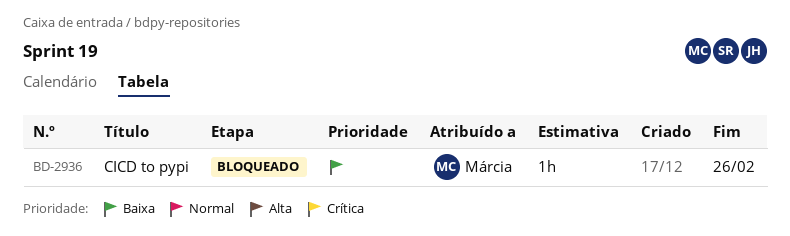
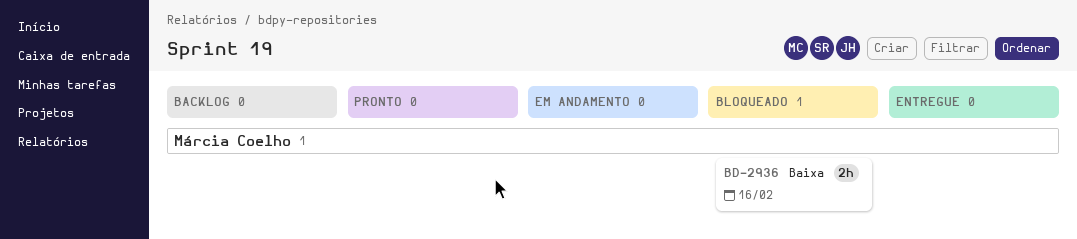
BD-2936, estimate: 1h -> 2h
BD-2936, due: Feb 26 -> Feb 16

